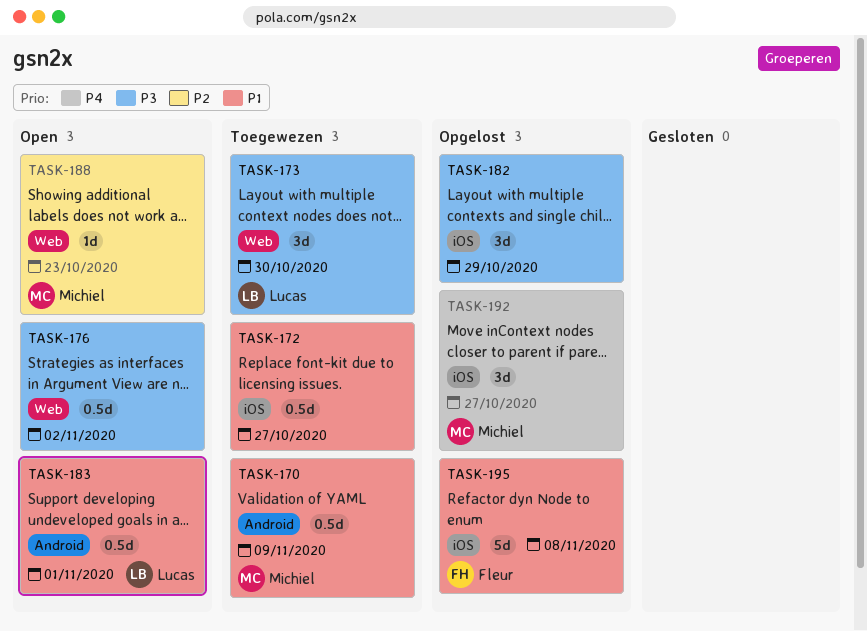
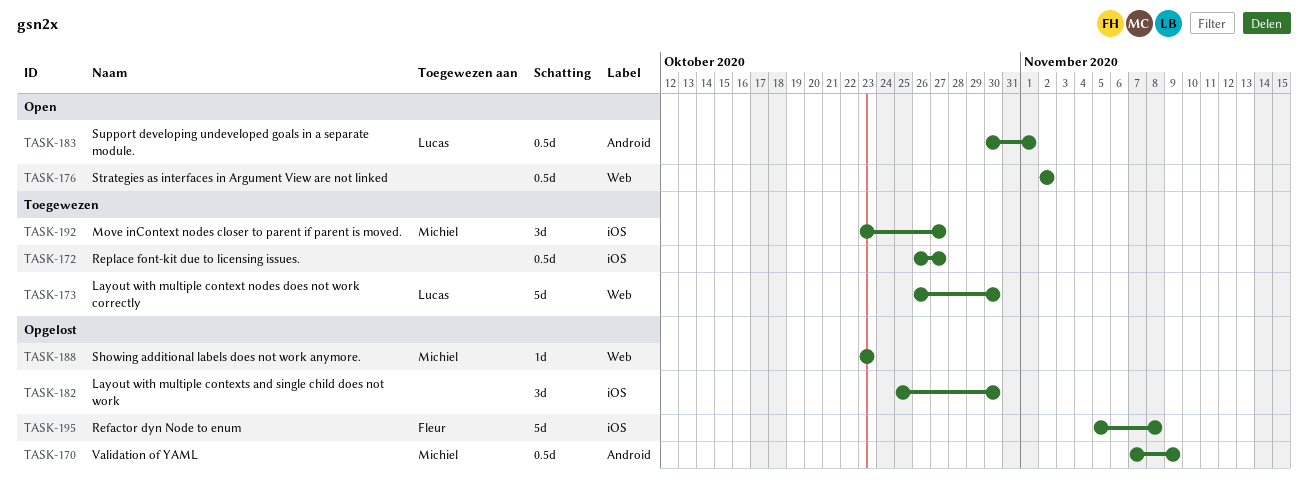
TASK-170, status: Toegewezen -> Opgelost
TASK-173, estimate: 3d -> 5d
TASK-182, due: Oct 29 -> Oct 30
TASK-188, status: Open -> Opgelost
TASK-192, status: Opgelost -> Toegewezen

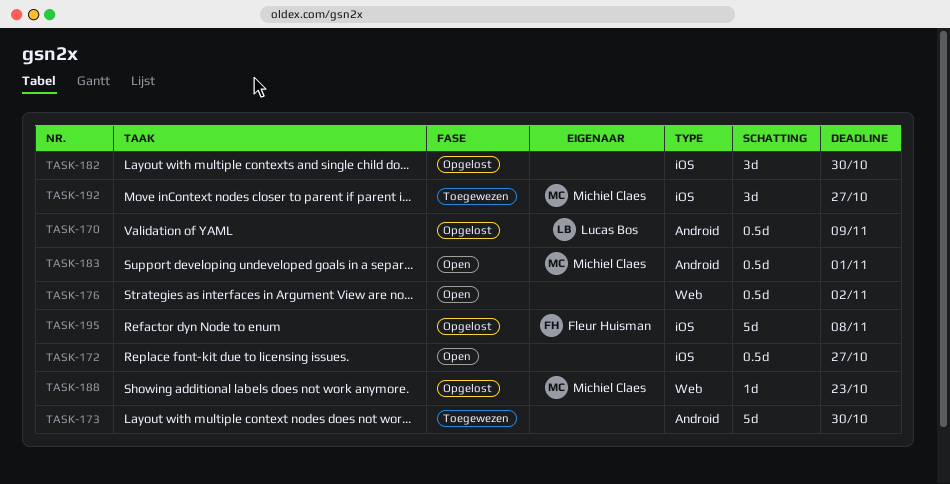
TASK-170, owner: Michiel Claes -> Lucas Bos
TASK-172, status: Toegewezen -> Open
TASK-173, owner: Lucas Bos -> none
TASK-173, label: Web -> Android
TASK-183, owner: Lucas Bos -> Michiel Claes

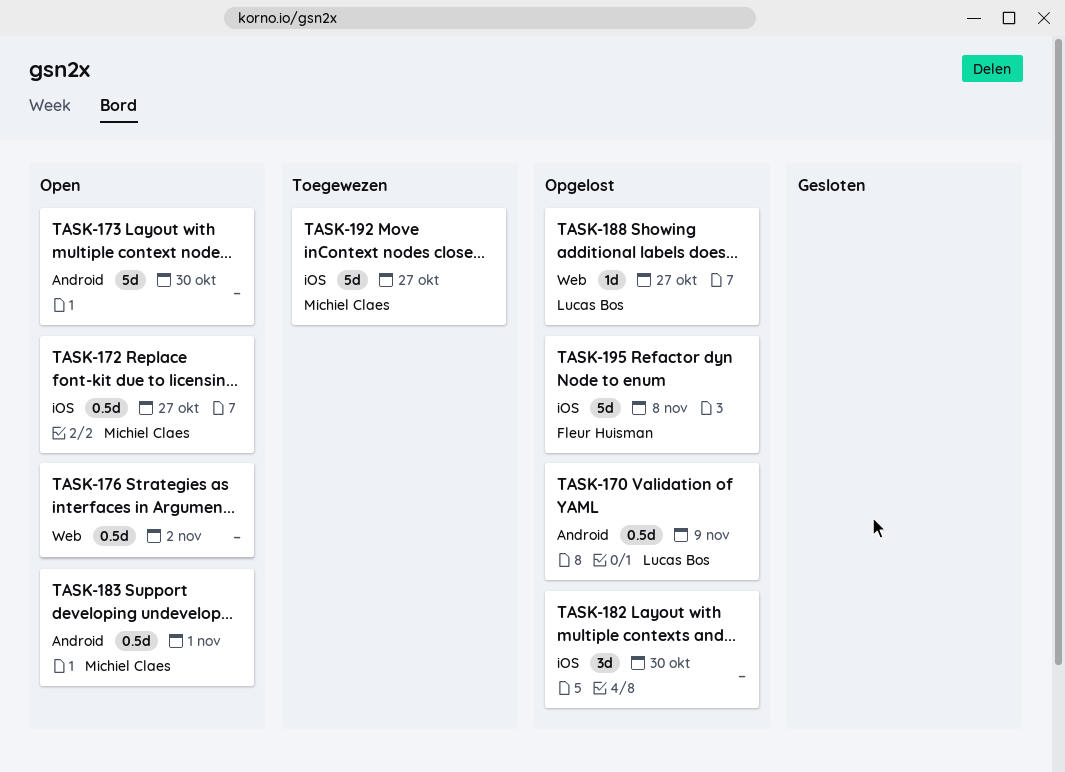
TASK-172, owner: none -> Michiel Claes
TASK-173, status: Toegewezen -> Open
TASK-188, owner: Michiel Claes -> Lucas Bos
TASK-188, due: Oct 23 -> Oct 27
TASK-192, estimate: 3d -> 5d

